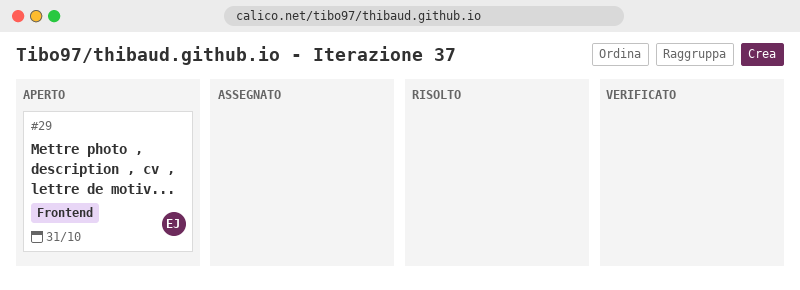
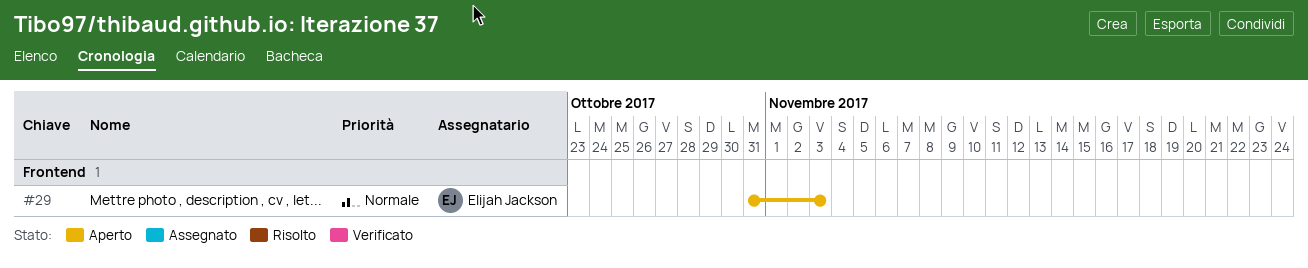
#29, due: Oct 31 -> Nov 3

